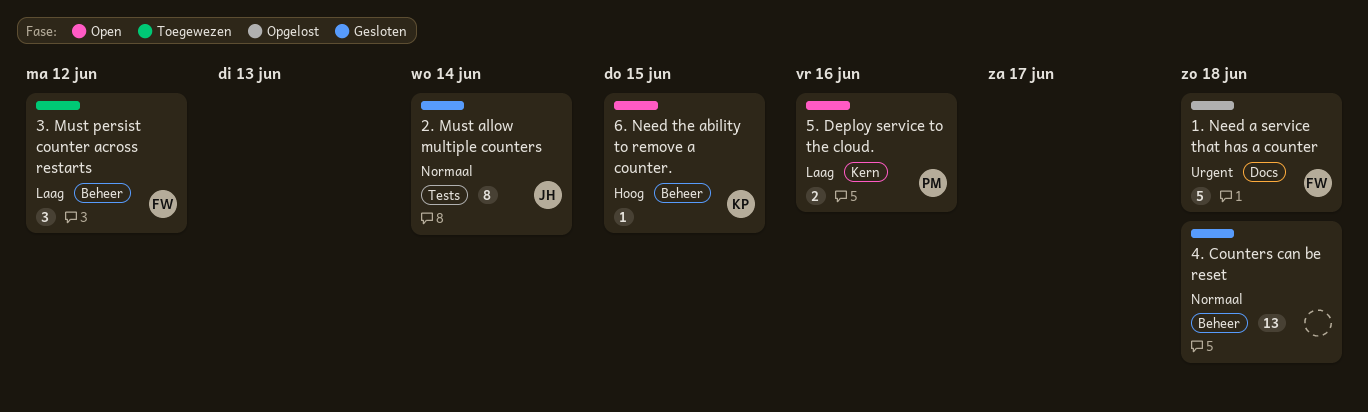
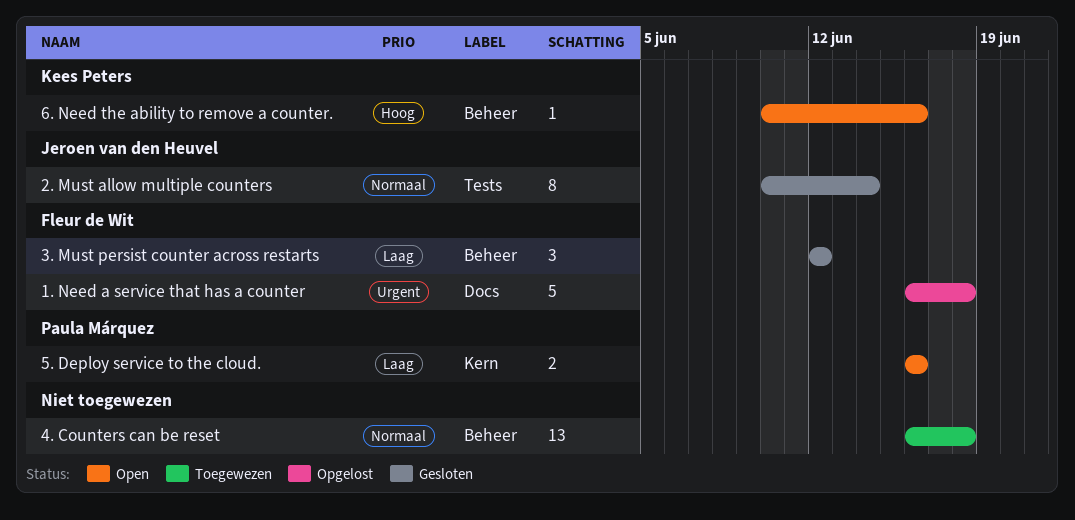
3. Must persist counter across restarts, status: Toegewezen -> Gesloten
4. Counters can be reset, status: Gesloten -> Toegewezen
6. Need the ability to remove a counter., due: Jun 15 -> Jun 16

